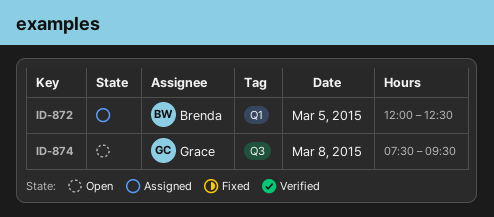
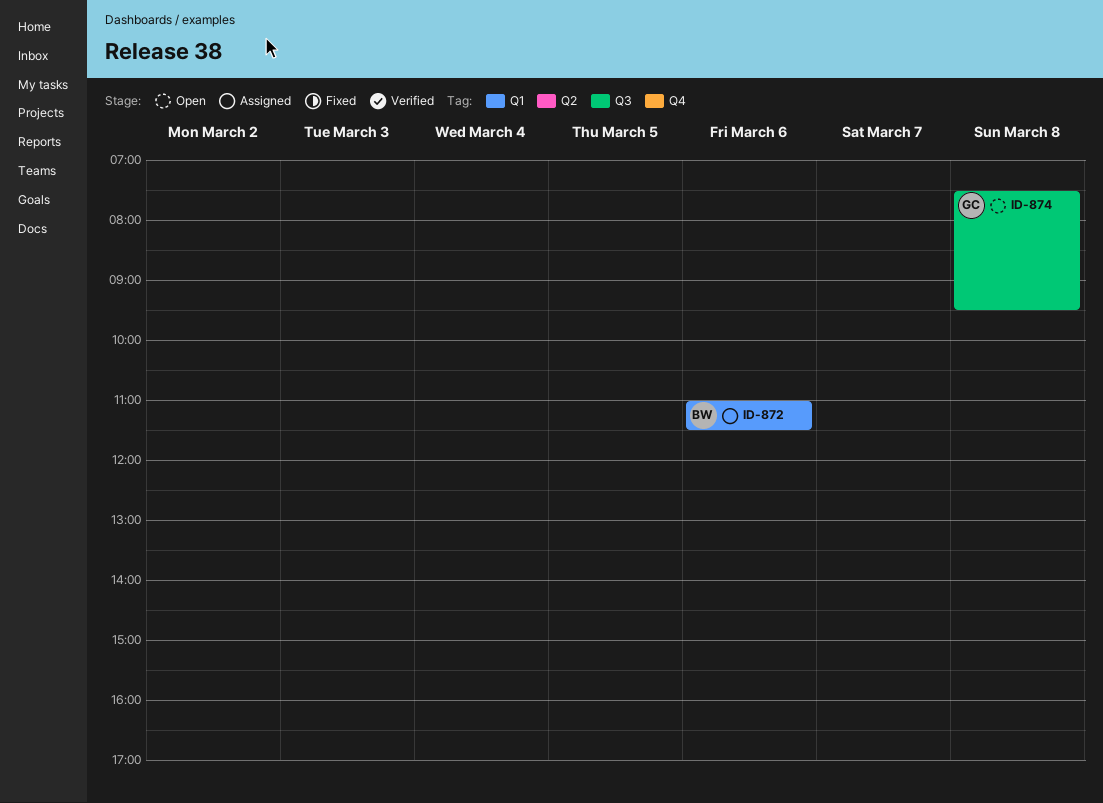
ID-872, day: Mar 5 -> Mar 6
ID-872, begins: 12:00 -> 11:00
ID-872, ends: 12:30 -> 11:30

